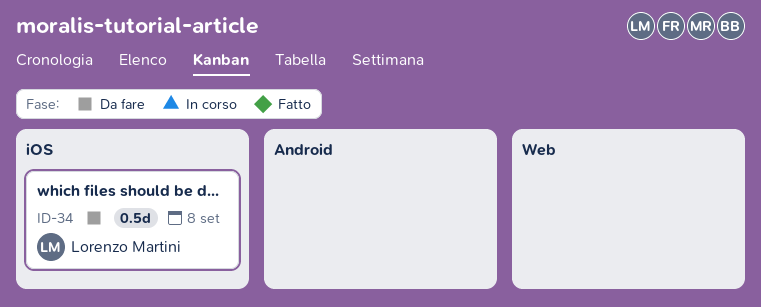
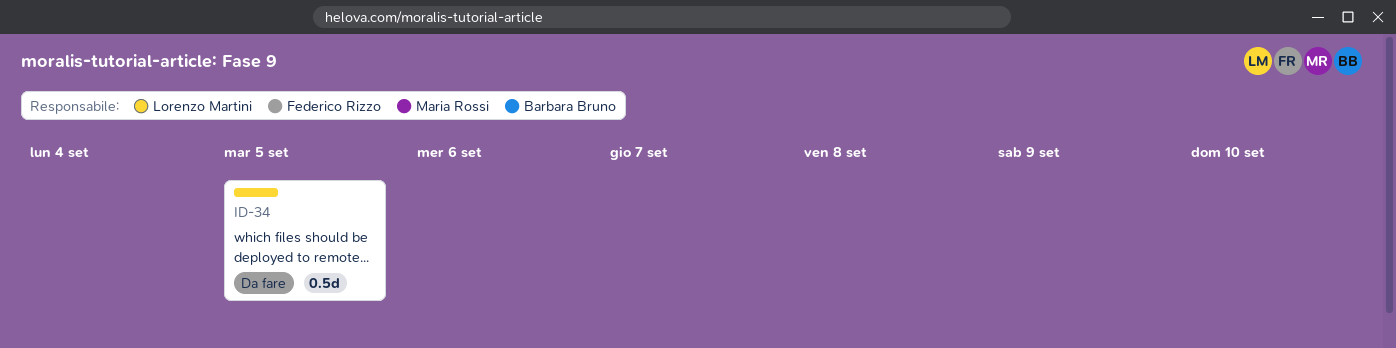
ID-34, due: Sep 8 -> Sep 5

